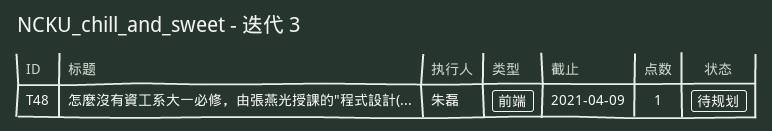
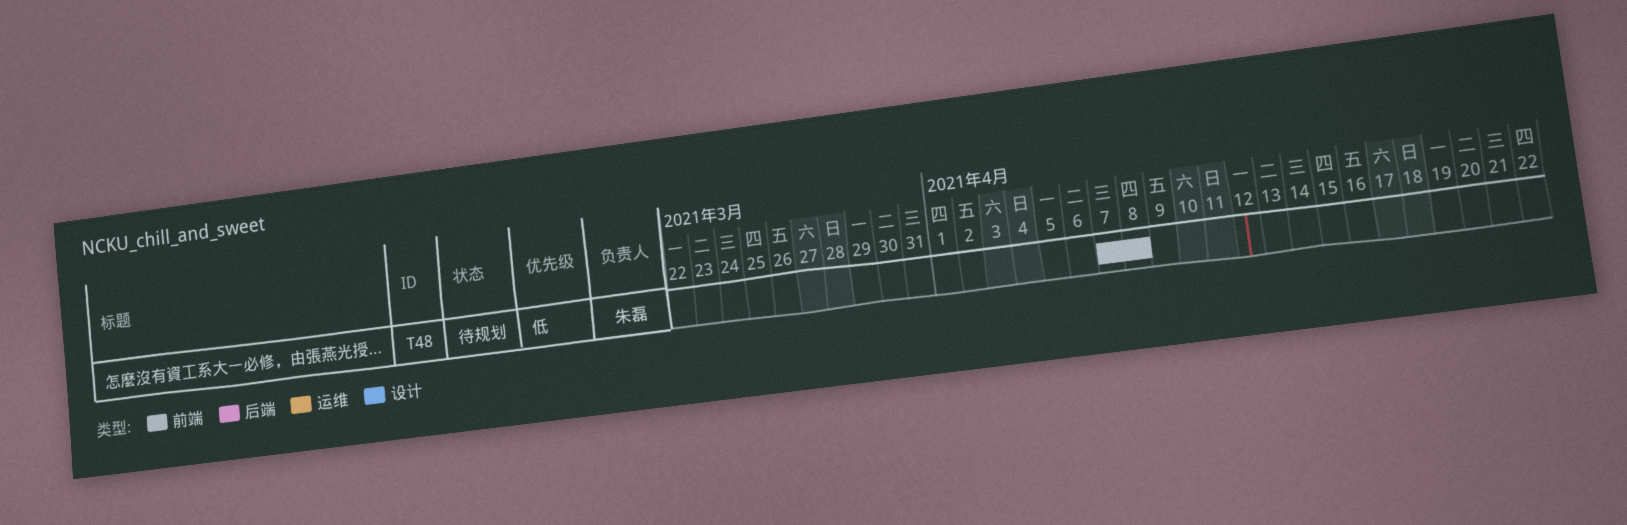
T48, due: Apr 9 -> Apr 8

